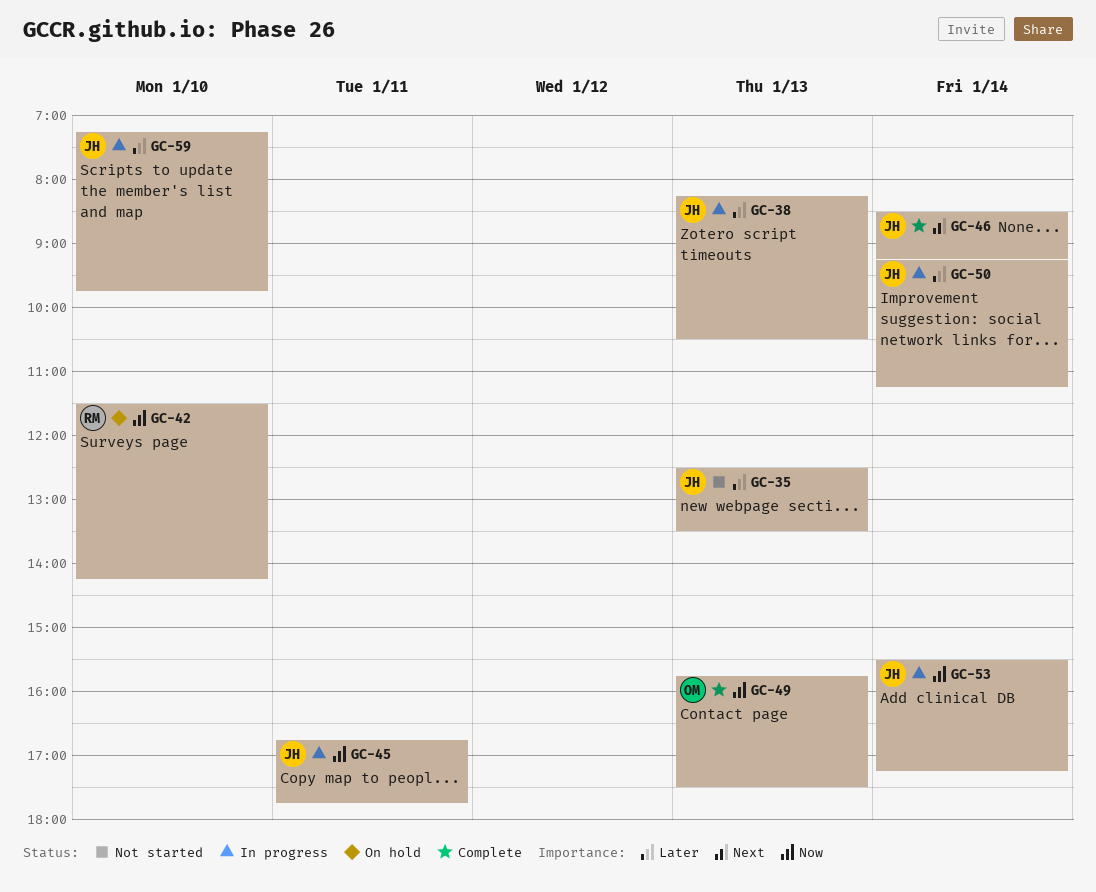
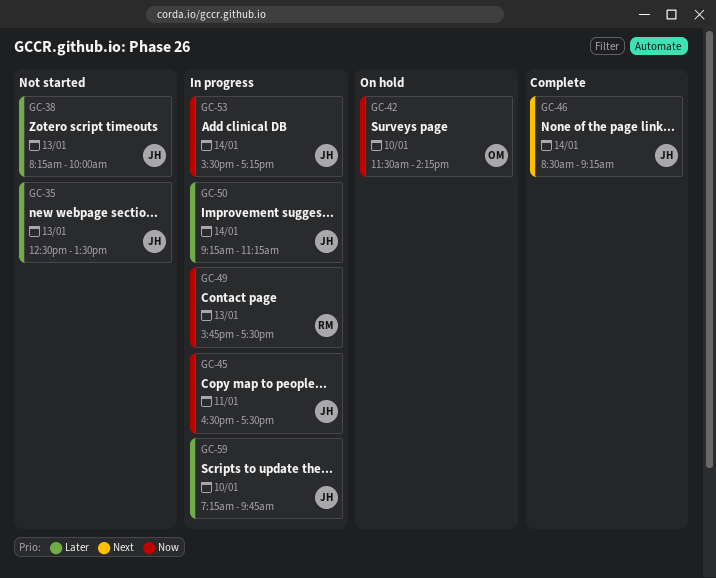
GC-38, status: In progress -> Not started
GC-38, ends: 10:30 -> 10:00
GC-42, owner: RM -> OM
GC-45, begins: 16:45 -> 16:30
GC-45, ends: 17:45 -> 17:30
GC-49, status: Complete -> In progress
GC-49, owner: OM -> RM

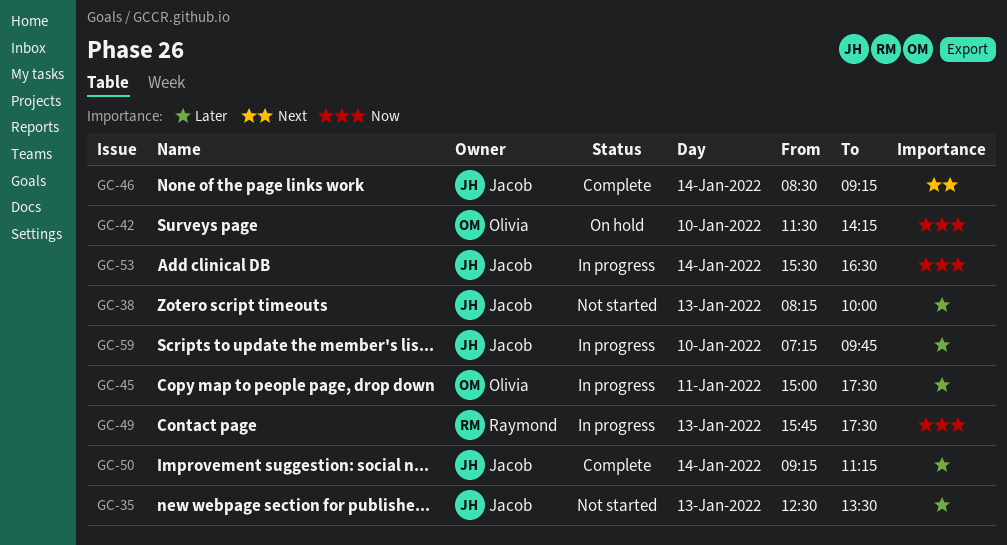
GC-45, owner: Jacob -> Olivia
GC-45, priority: Now -> Later
GC-45, begins: 16:30 -> 15:00
GC-50, status: In progress -> Complete
GC-53, ends: 17:15 -> 16:30

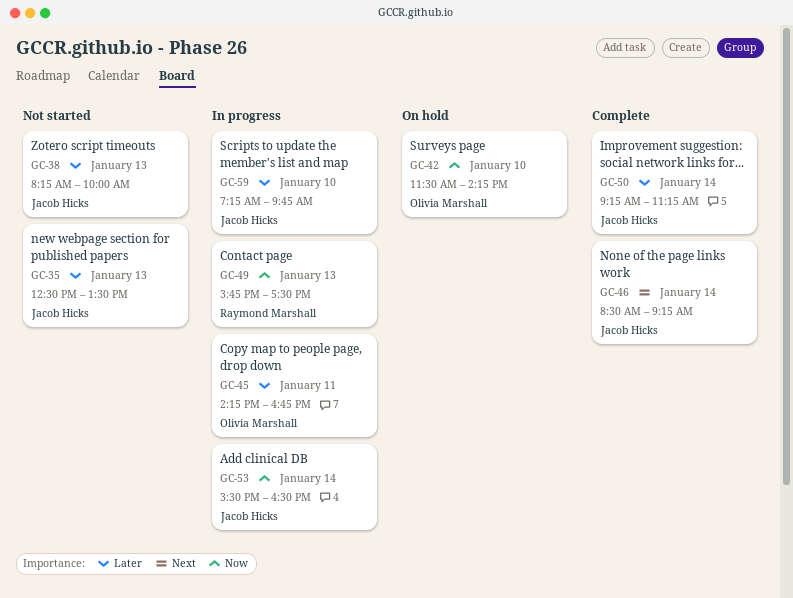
GC-45, begins: 15:00 -> 14:15
GC-45, ends: 17:30 -> 16:45

